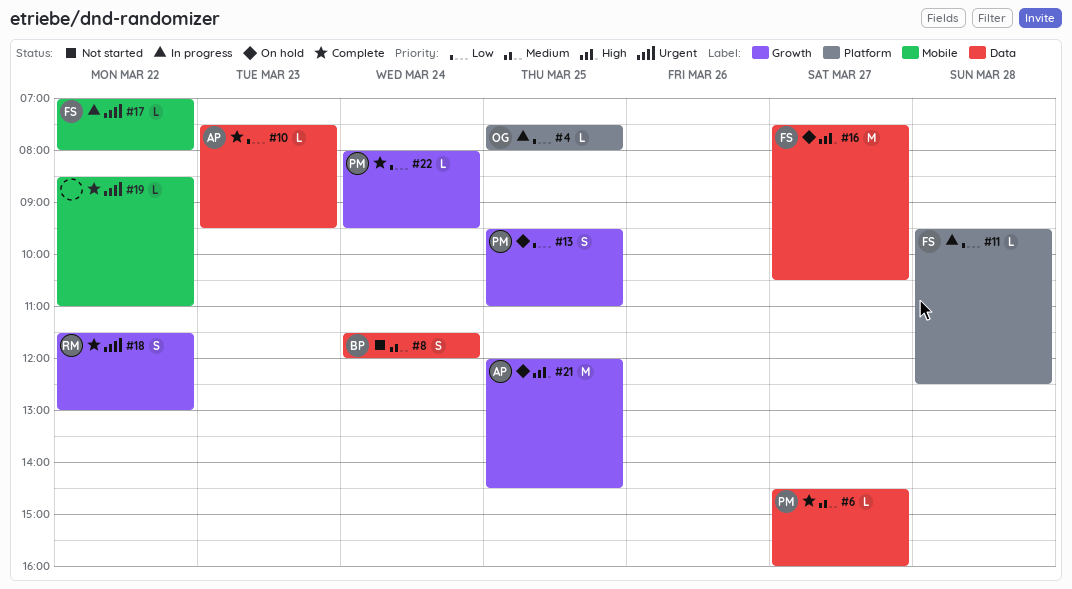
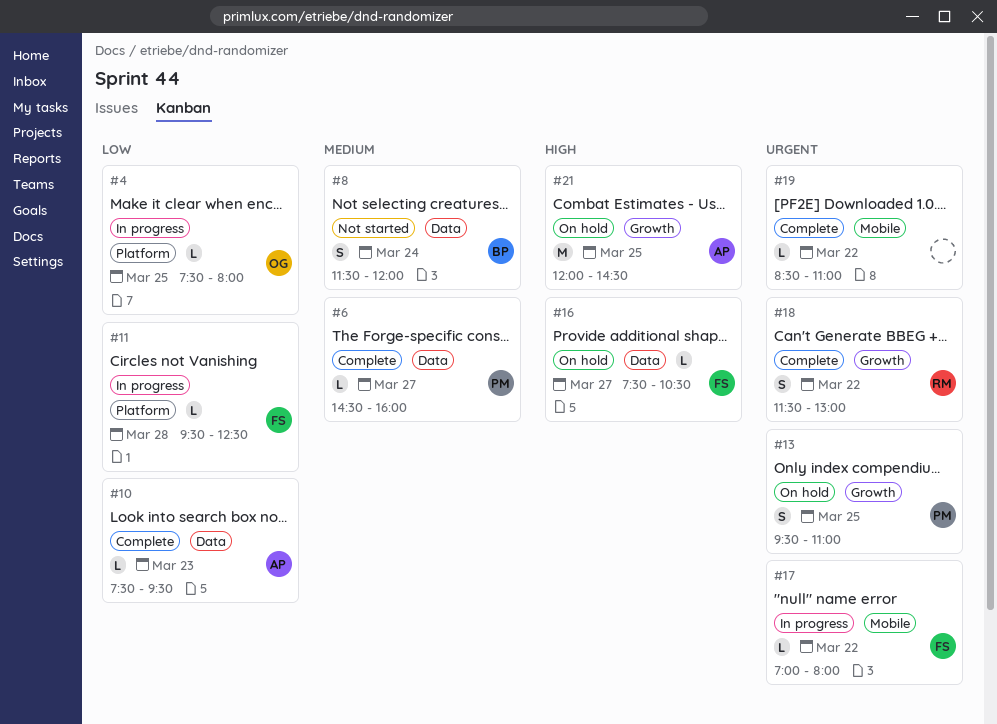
#13, priority: Low -> Urgent
#16, estimate: M -> L
#22: present -> none

